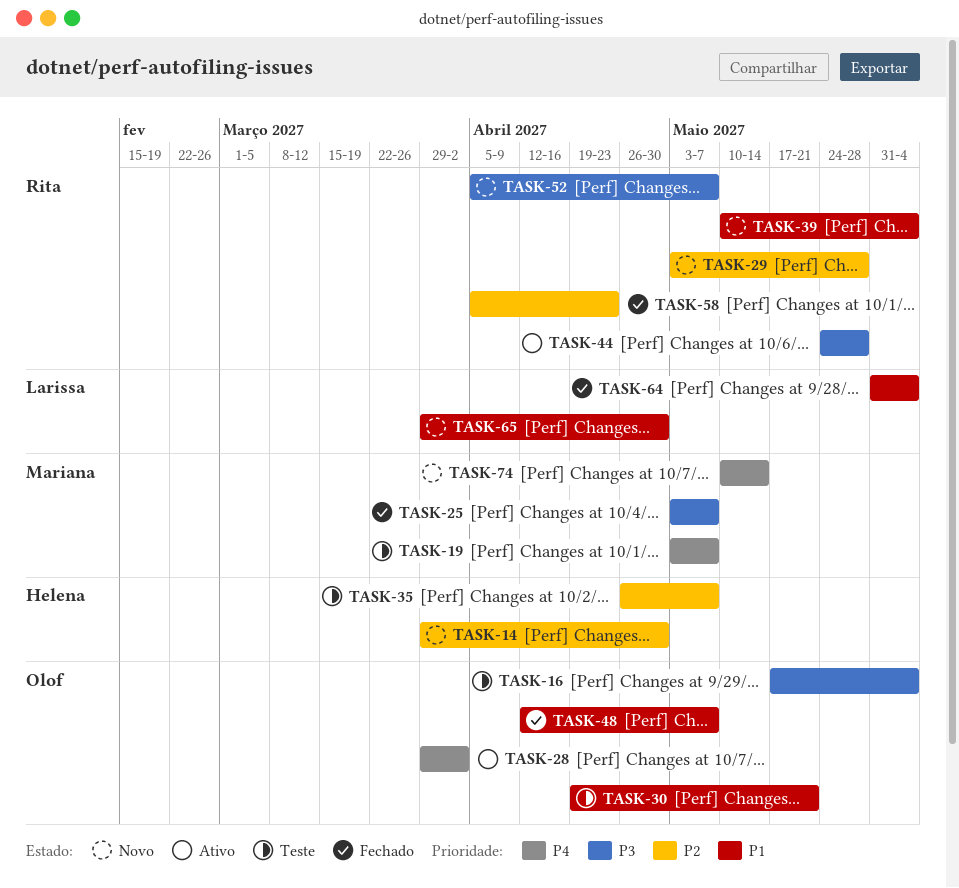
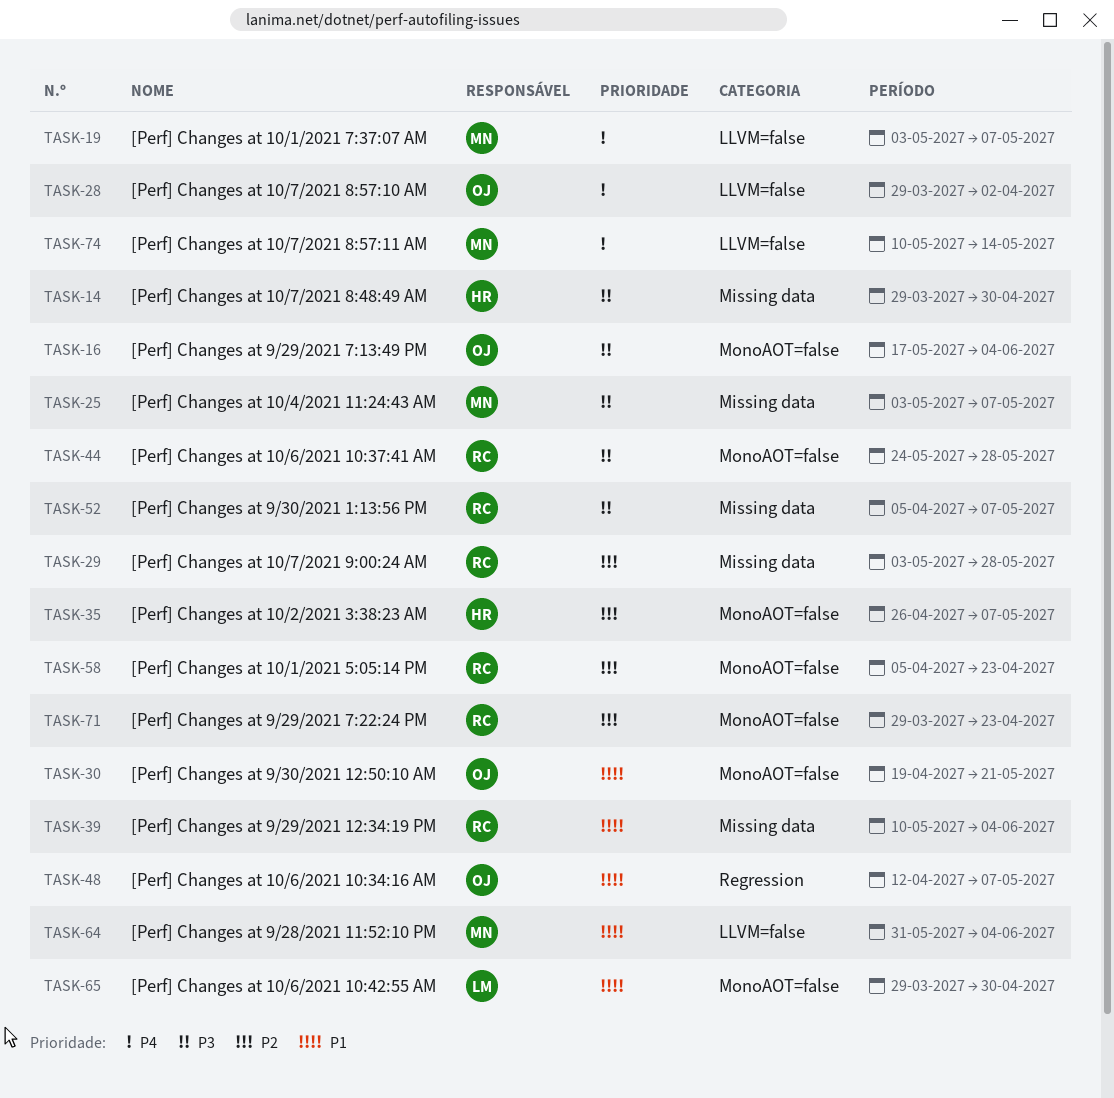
TASK-14, priority: P2 -> P3
TASK-64, owner: Larissa -> Mariana
TASK-71: none -> present

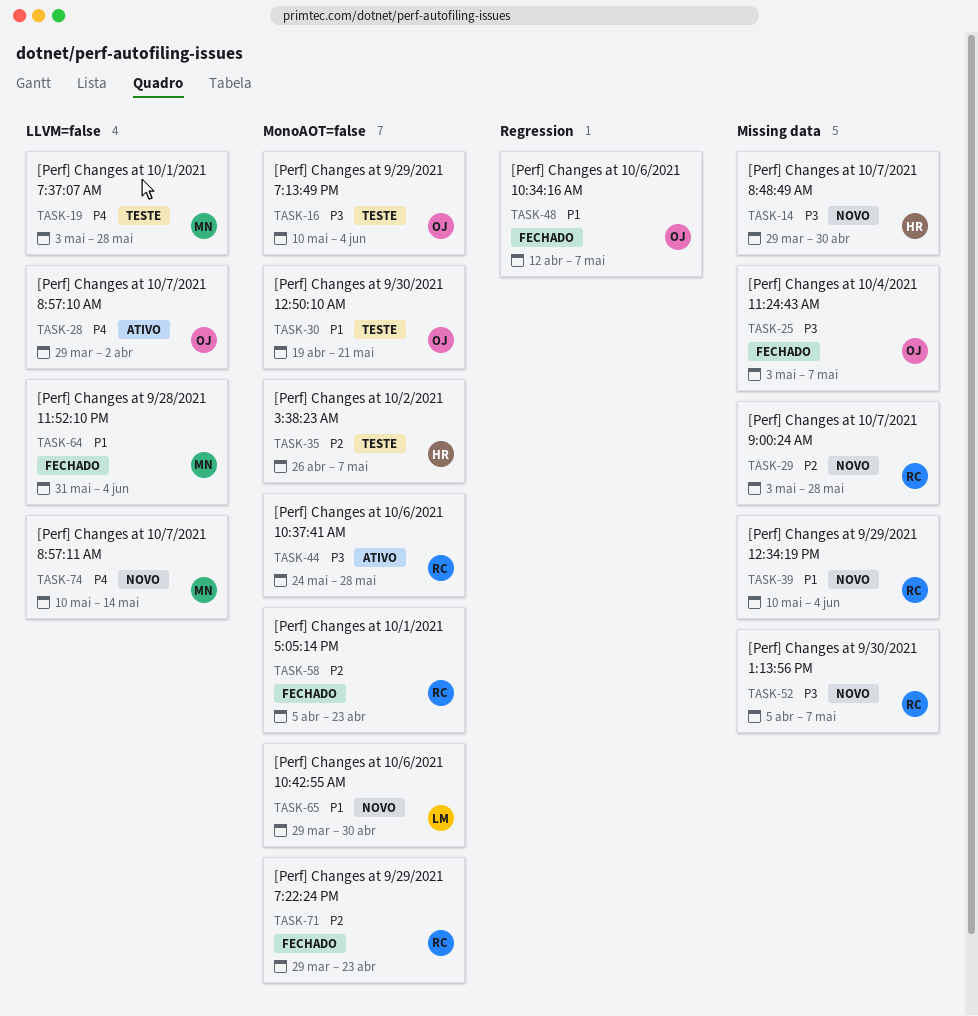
TASK-16, start: May 17 -> May 10
TASK-19, due: May 7 -> May 28
TASK-25, owner: MN -> OJ

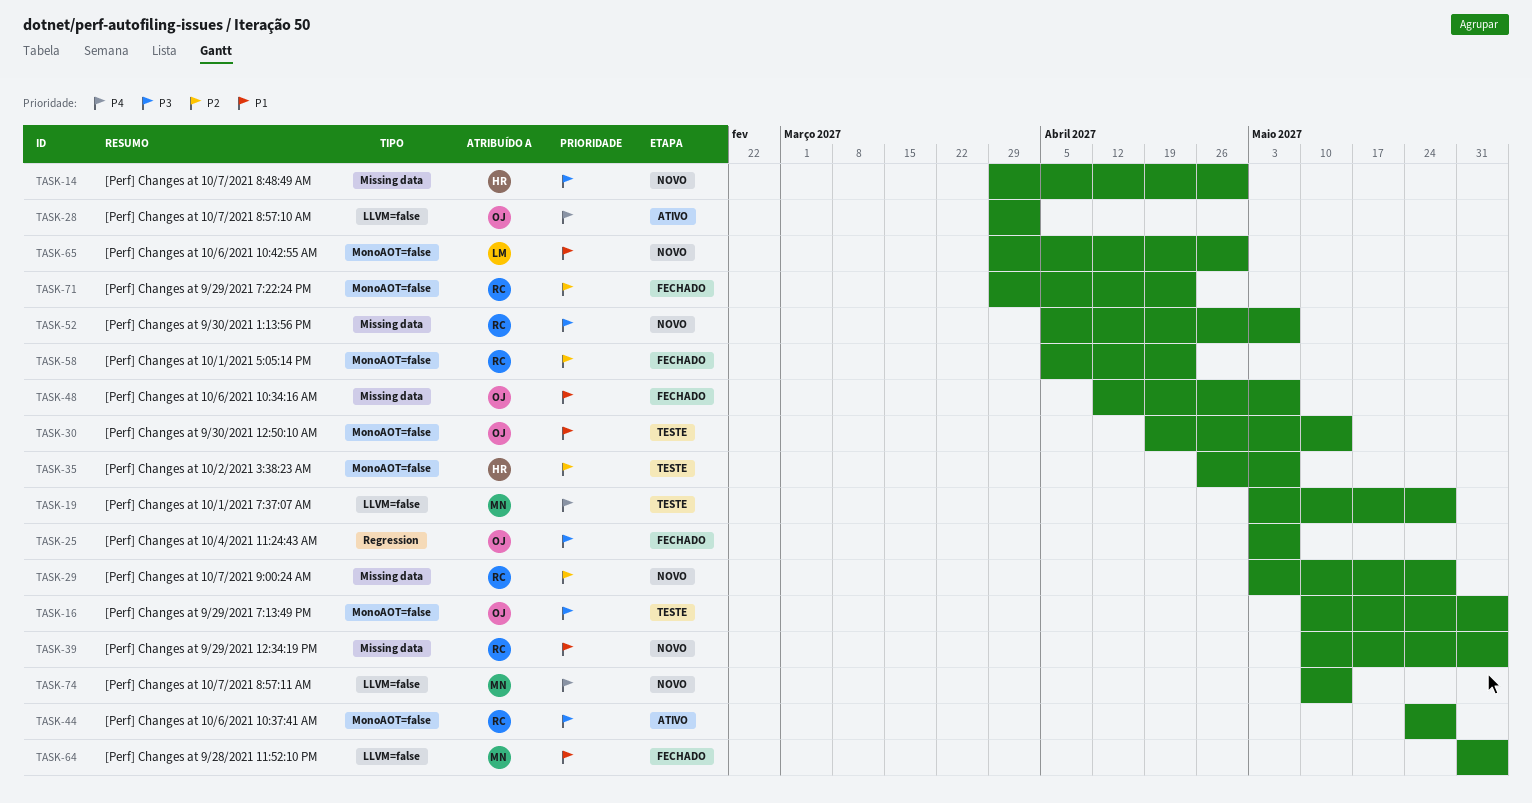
TASK-25, label: Missing data -> Regression
TASK-30, due: May 21 -> May 14
TASK-48, label: Regression -> Missing data

